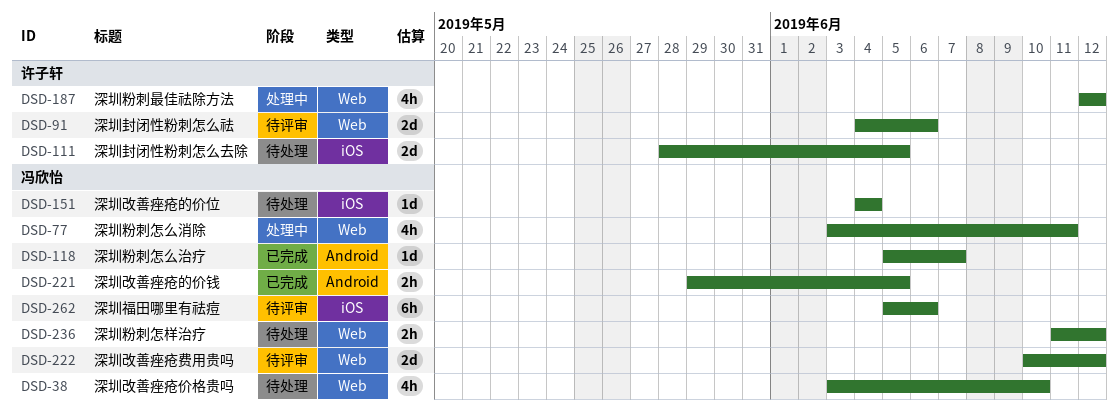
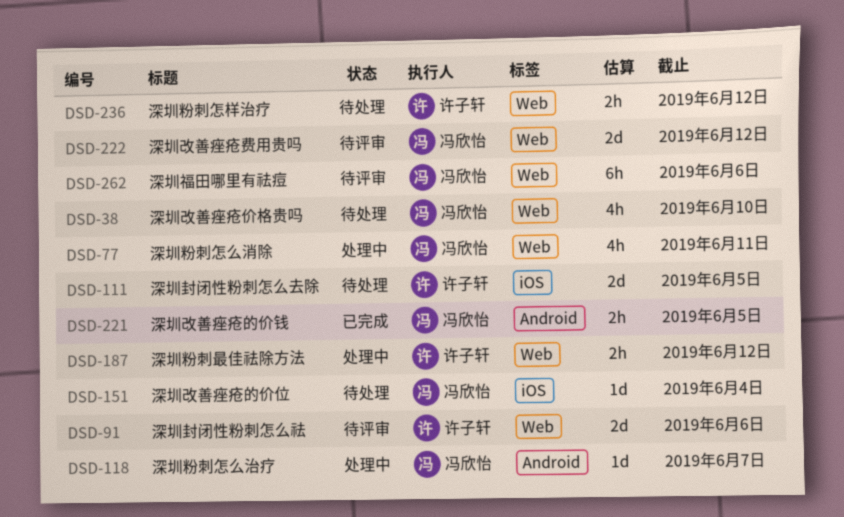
DSD-118, status: 已完成 -> 处理中
DSD-187, estimate: 4h -> 2h
DSD-236, owner: 冯欣怡 -> 许子轩
DSD-262, label: iOS -> Web

